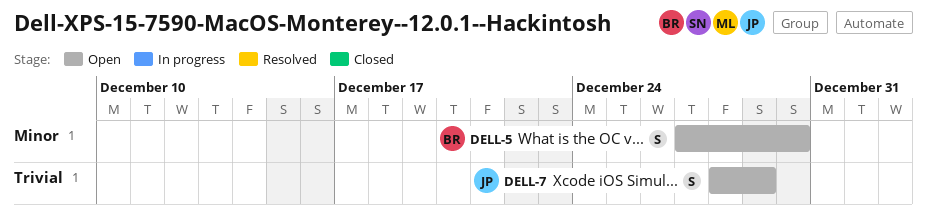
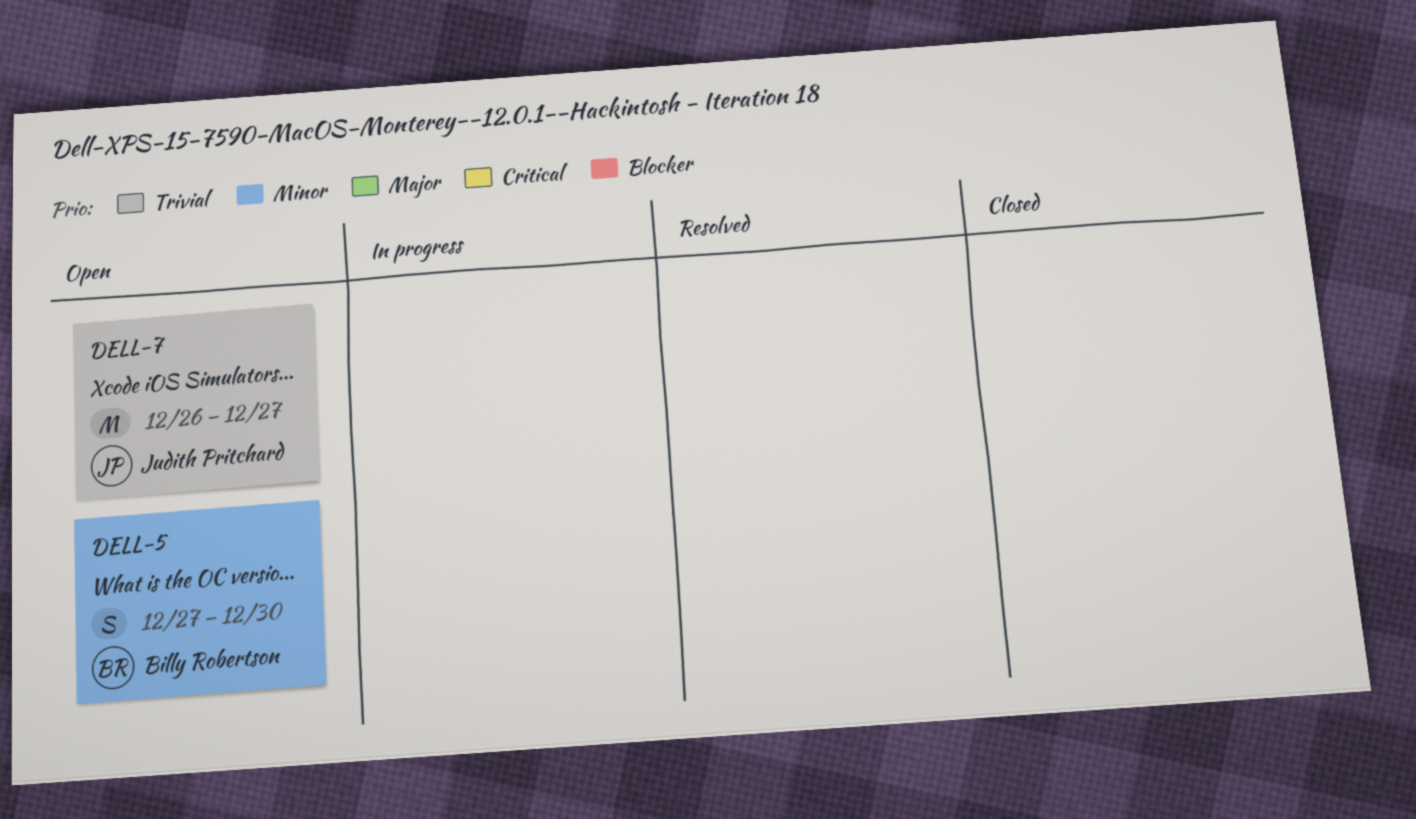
DELL-7, estimate: S -> M
DELL-7, start: Dec 28 -> Dec 26
DELL-7, due: Dec 29 -> Dec 27

